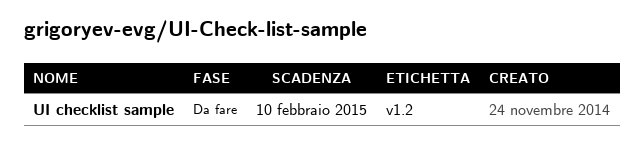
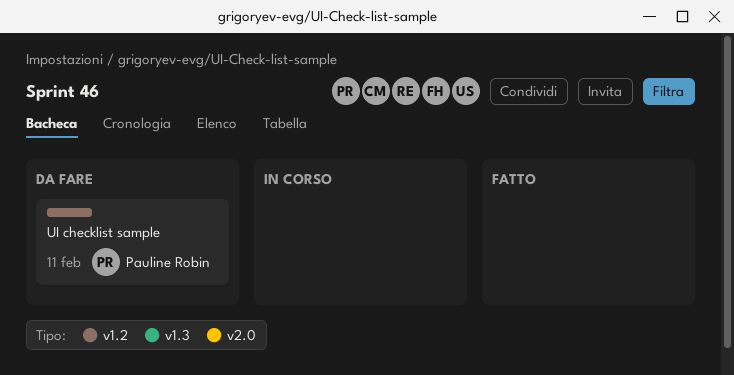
UI checklist sample, due: Feb 10 -> Feb 11

